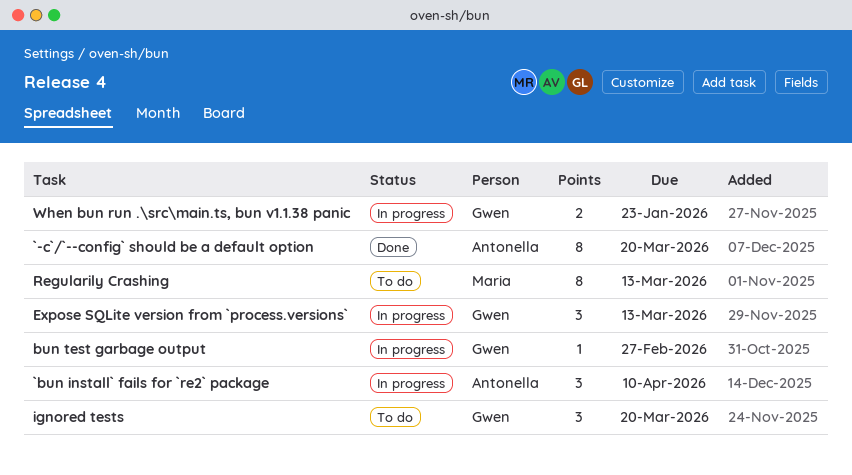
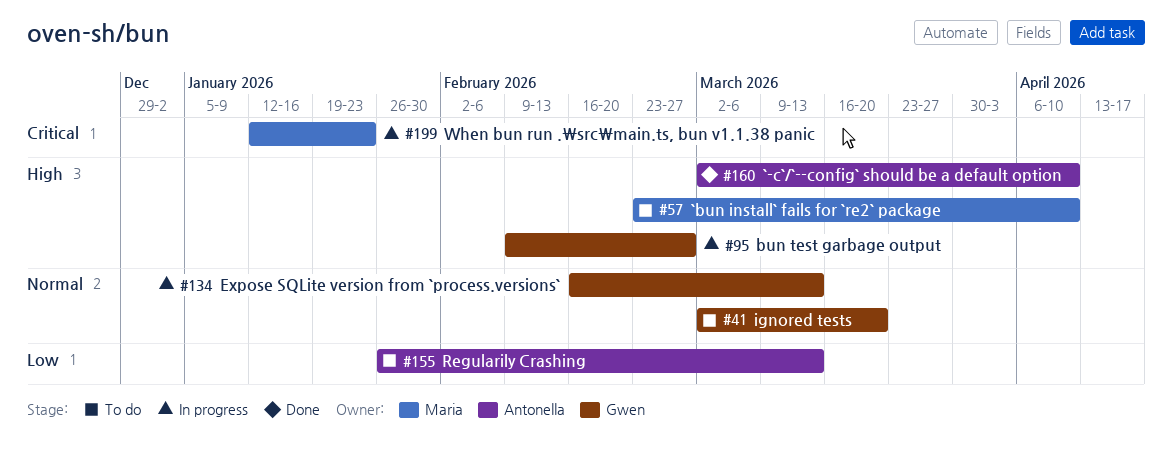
`-c`/`--config` should be a default option, due: Mar 20 -> Apr 10
`bun install` fails for `re2` package, status: In progress -> To do
`bun install` fails for `re2` package, owner: Antonella -> Maria
Regularily Crashing, owner: Maria -> Antonella
When bun run .\src\main.ts, bun v1.1.38 panic, owner: Gwen -> Maria

